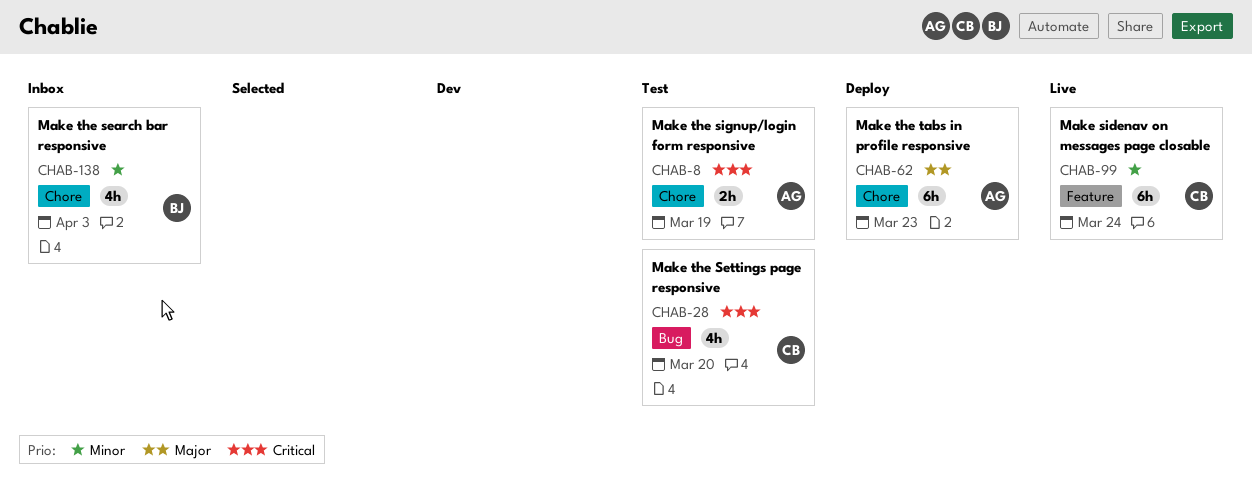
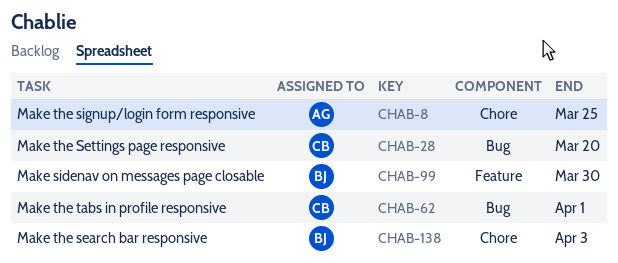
CHAB-8, due: Mar 19 -> Mar 25
CHAB-62, owner: AG -> CB
CHAB-62, label: Chore -> Bug
CHAB-62, due: Mar 23 -> Apr 1
CHAB-99, owner: CB -> BJ
CHAB-99, due: Mar 24 -> Mar 30

